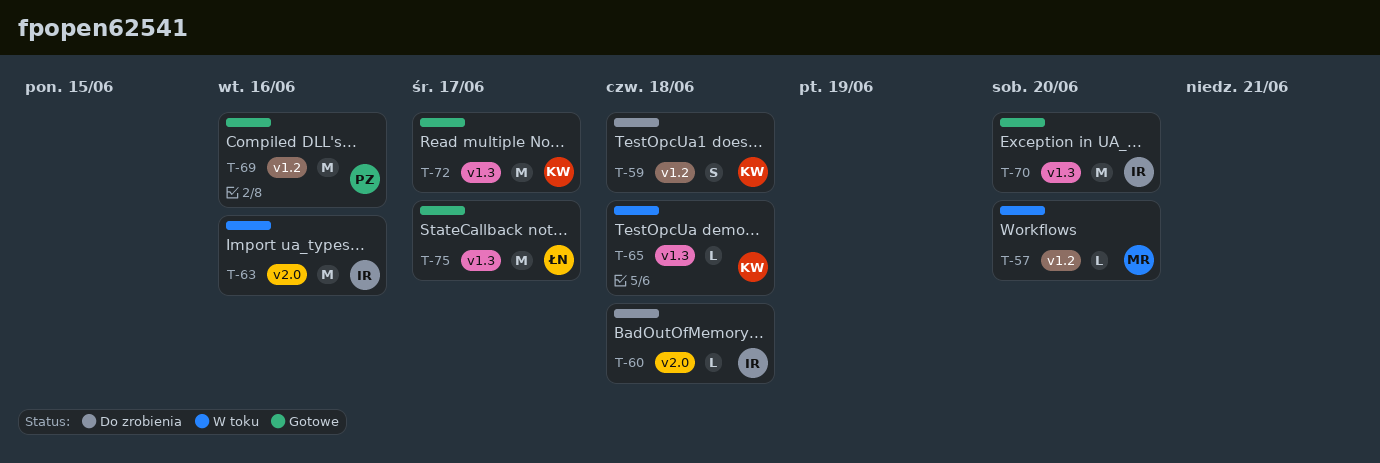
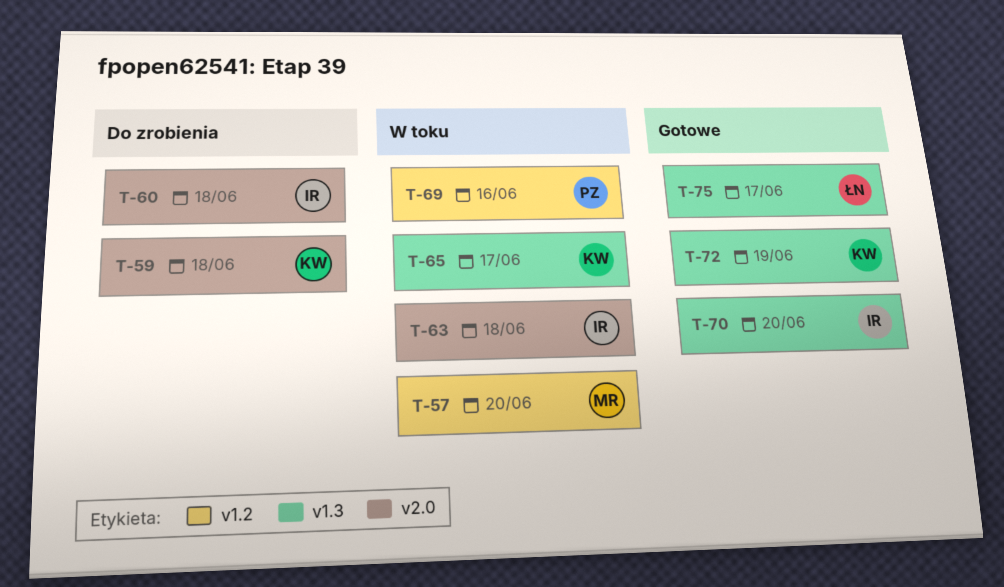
T-59, label: v1.2 -> v2.0
T-63, due: Jun 16 -> Jun 18
T-65, due: Jun 18 -> Jun 17
T-69, status: Gotowe -> W toku
T-72, due: Jun 17 -> Jun 19

